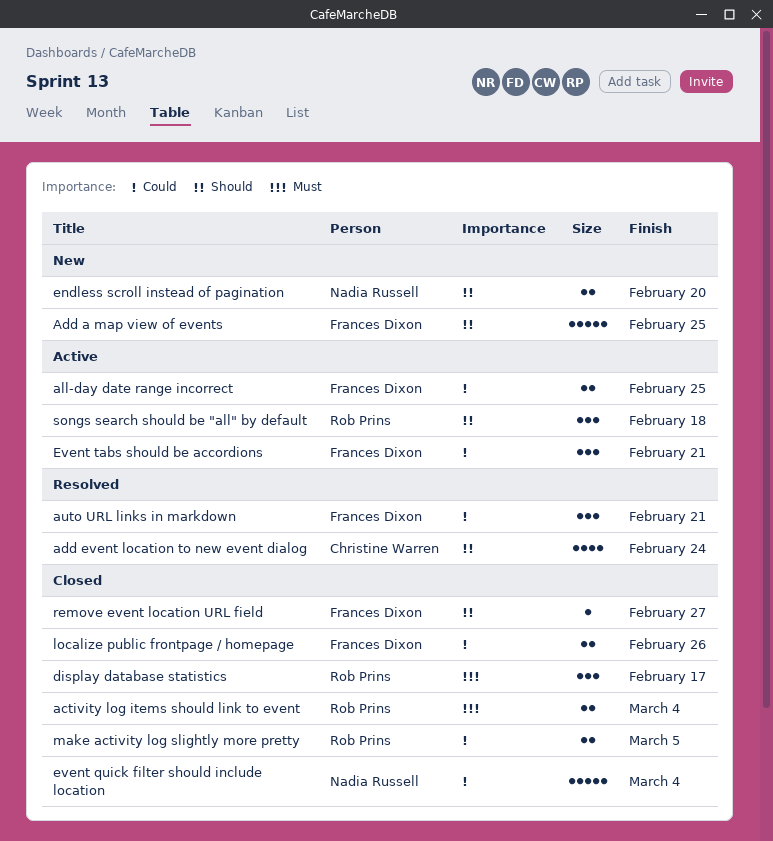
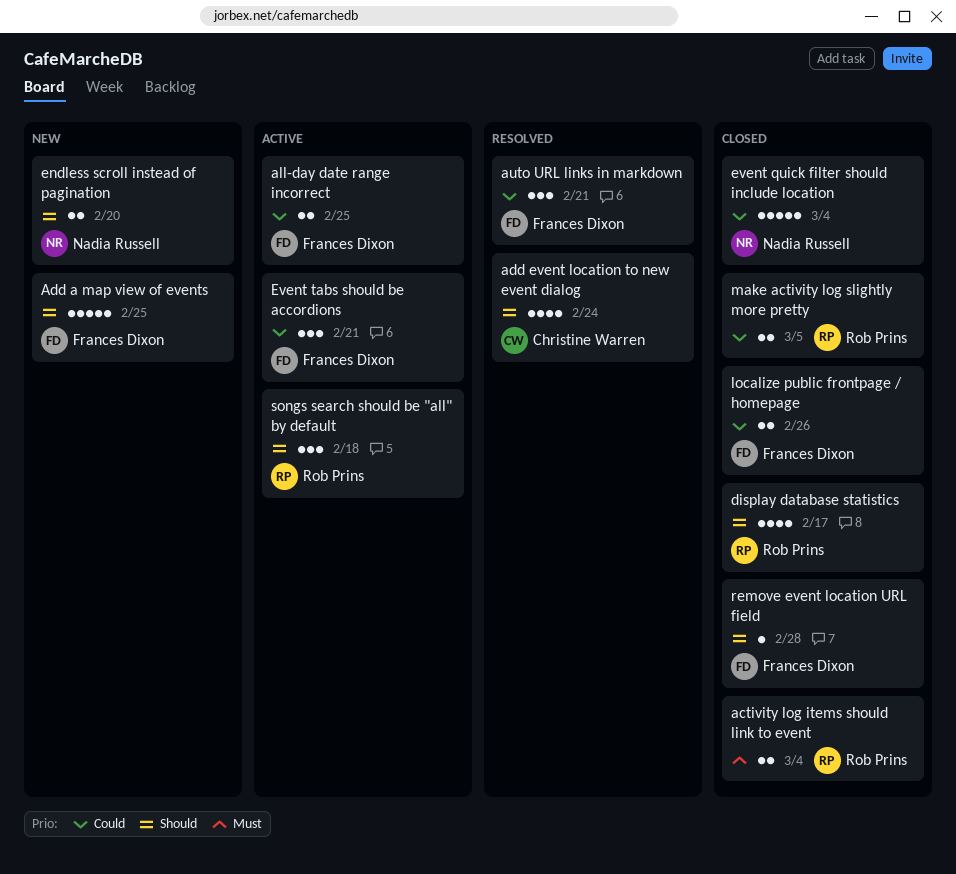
display database statistics, priority: Must -> Should
display database statistics, estimate: 3 -> 4
remove event location URL field, due: Feb 27 -> Feb 28

